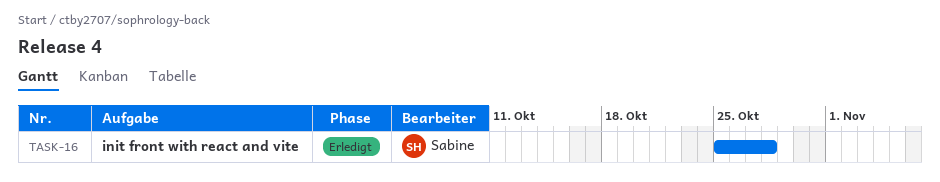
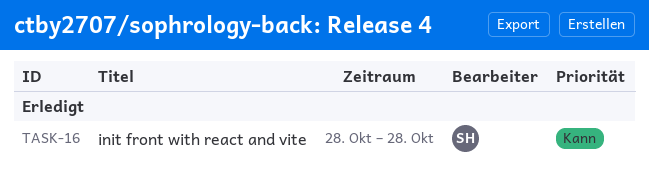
TASK-16, start: Oct 25 -> Oct 28

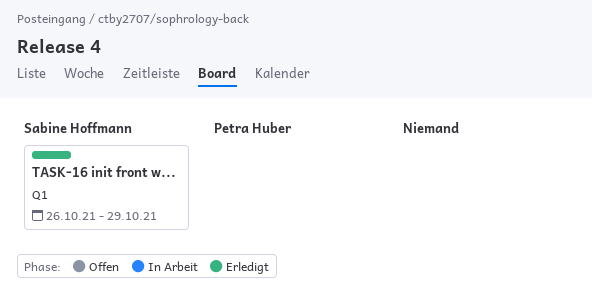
TASK-16, start: Oct 28 -> Oct 26
TASK-16, due: Oct 28 -> Oct 29

